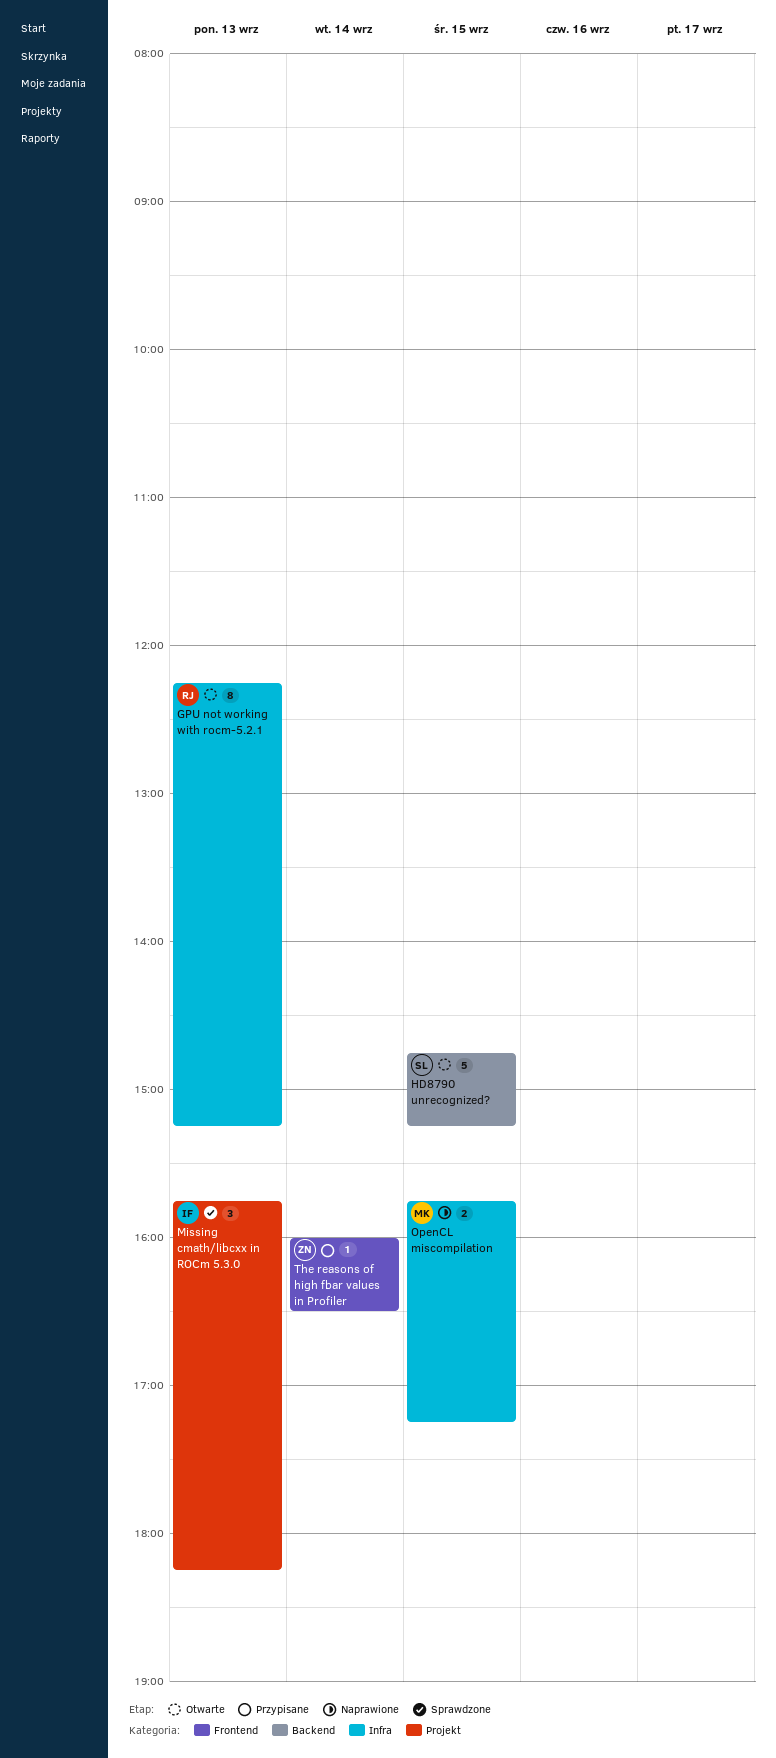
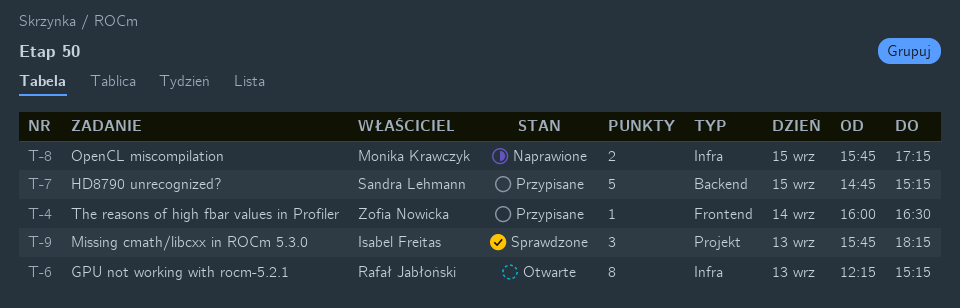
HD8790 unrecognized?, status: Otwarte -> Przypisane

